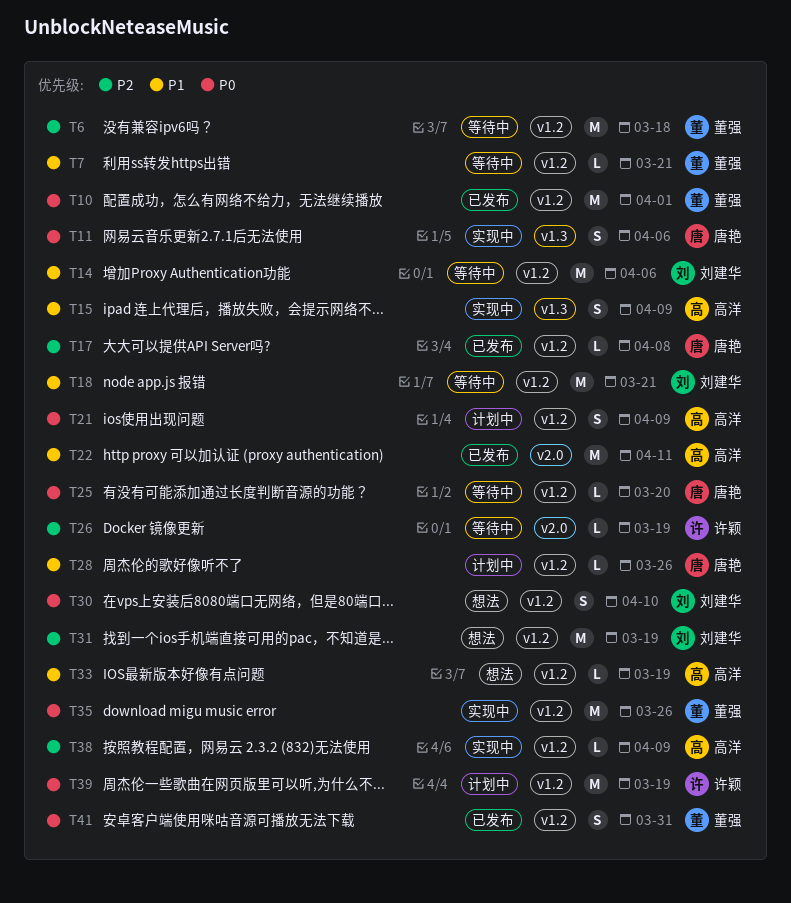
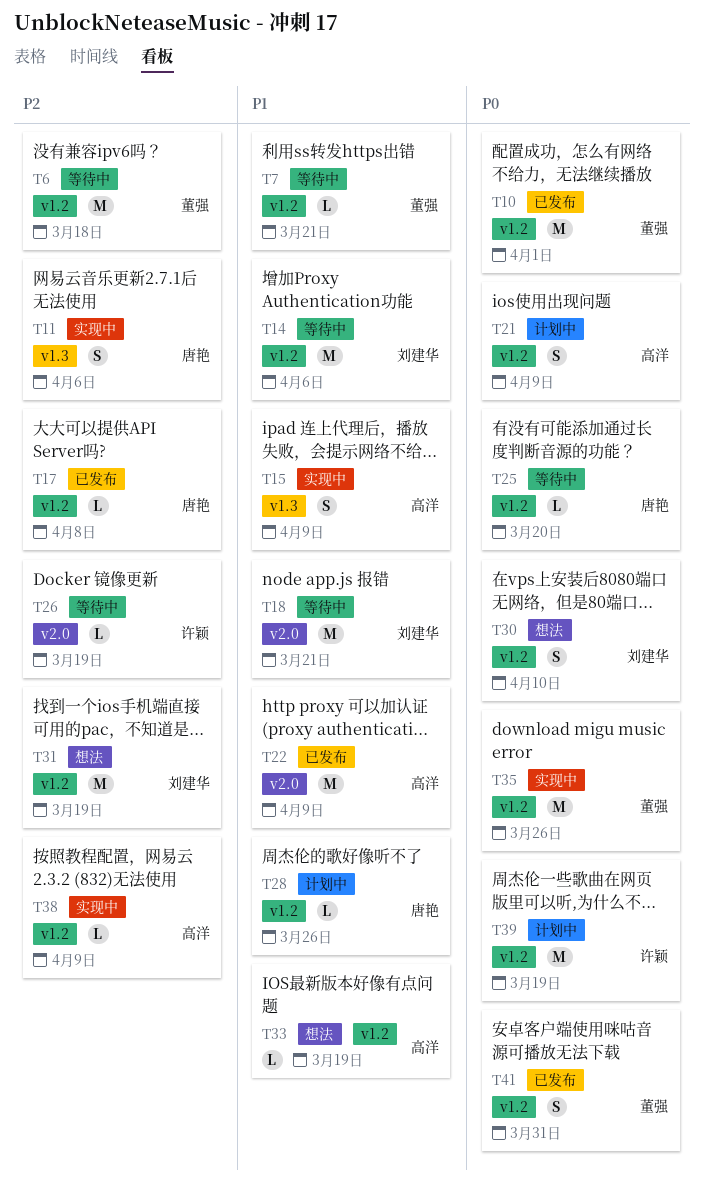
T11, priority: P0 -> P2
T18, label: v1.2 -> v2.0
T22, due: Apr 11 -> Apr 9

